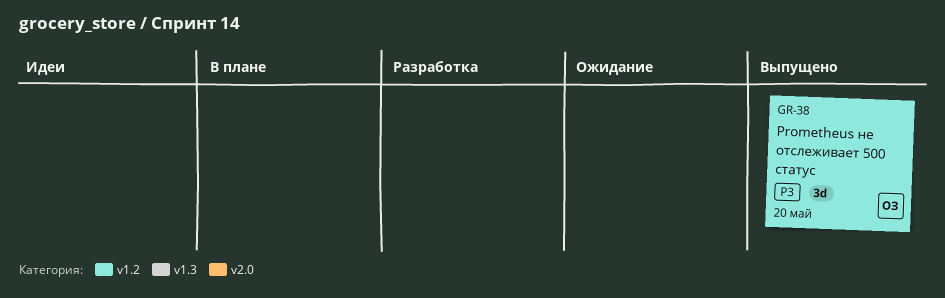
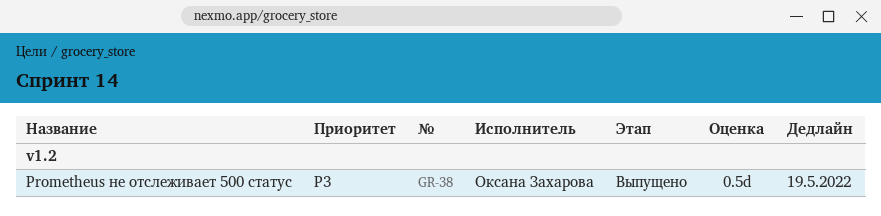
GR-38, estimate: 3d -> 0.5d
GR-38, due: May 20 -> May 19

